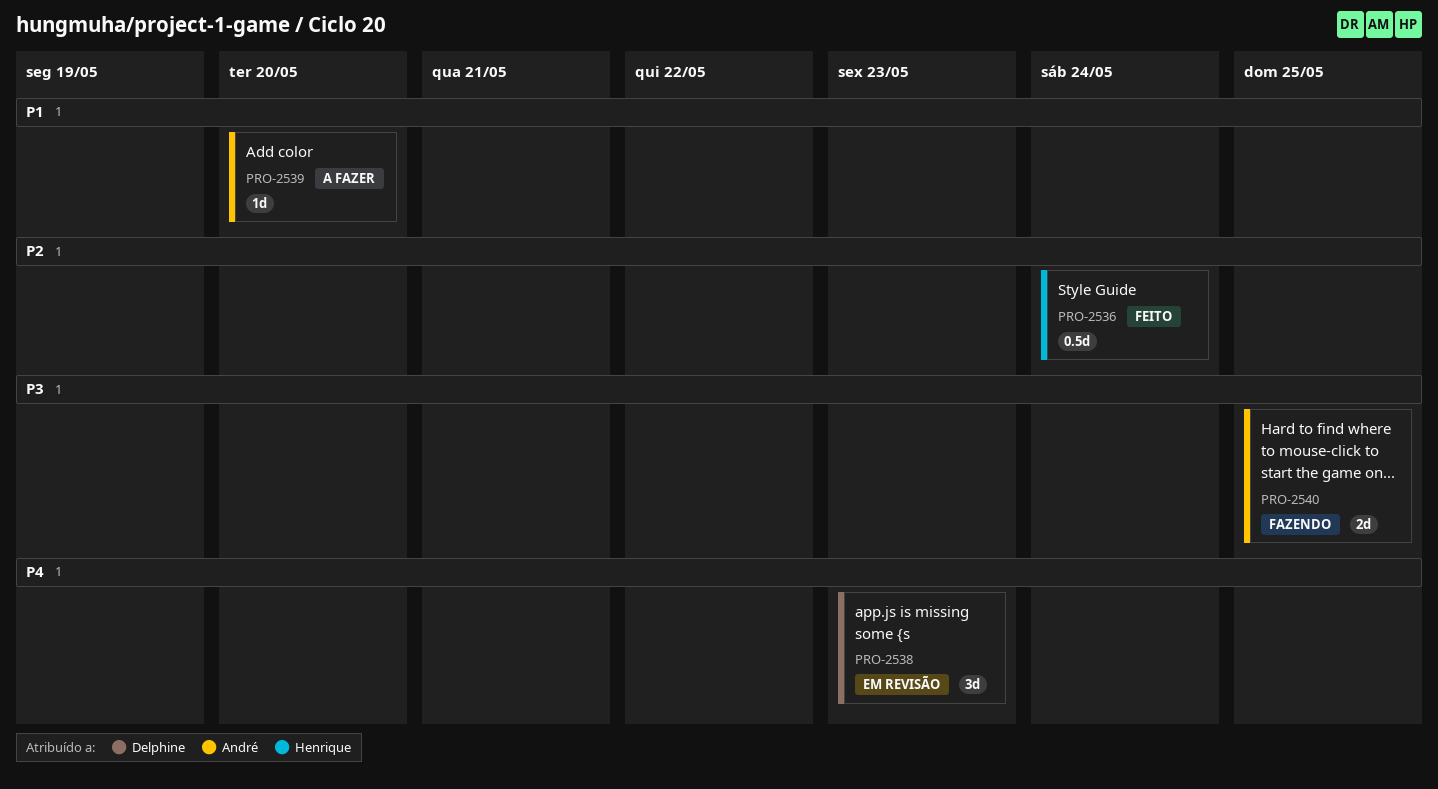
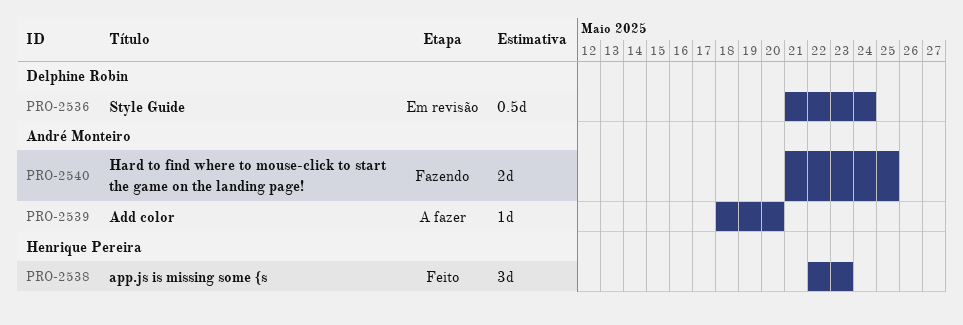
PRO-2536, status: Feito -> Em revisão
PRO-2536, owner: Henrique Pereira -> Delphine Robin
PRO-2538, status: Em revisão -> Feito
PRO-2538, owner: Delphine Robin -> Henrique Pereira

